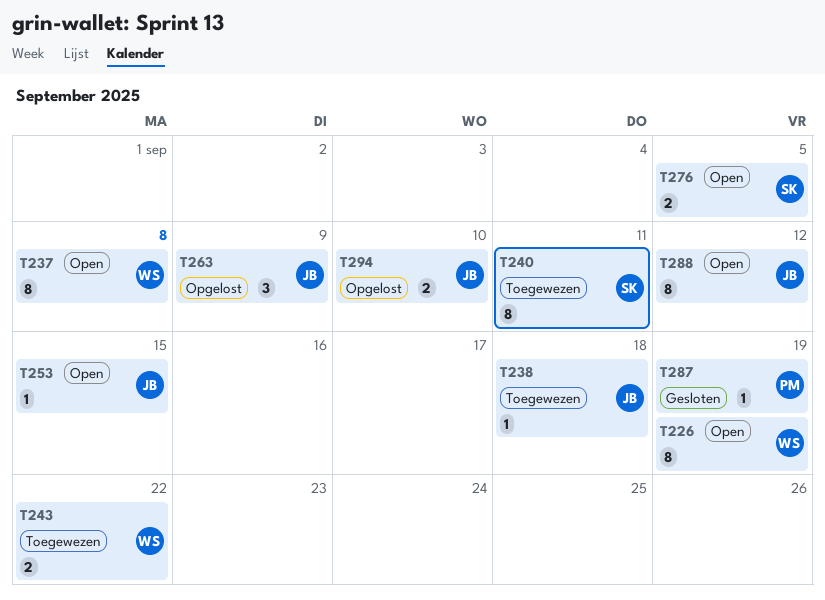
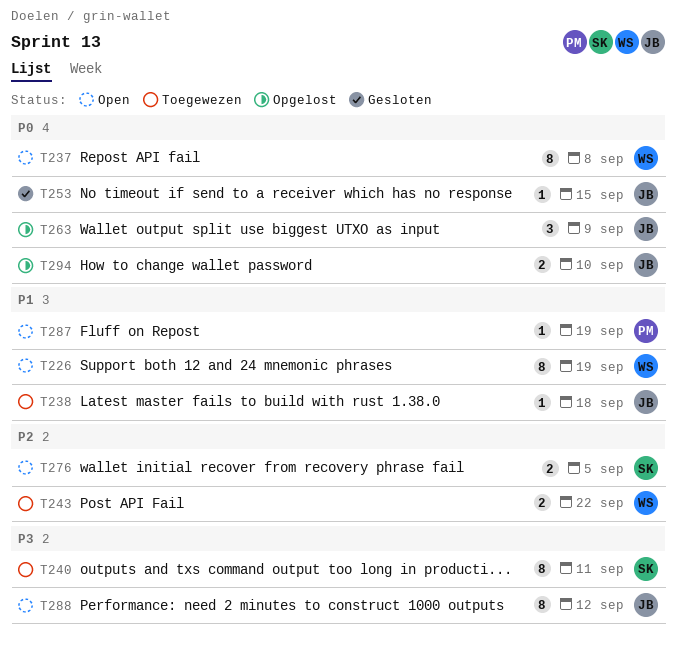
T253, status: Open -> Gesloten
T287, status: Gesloten -> Open

